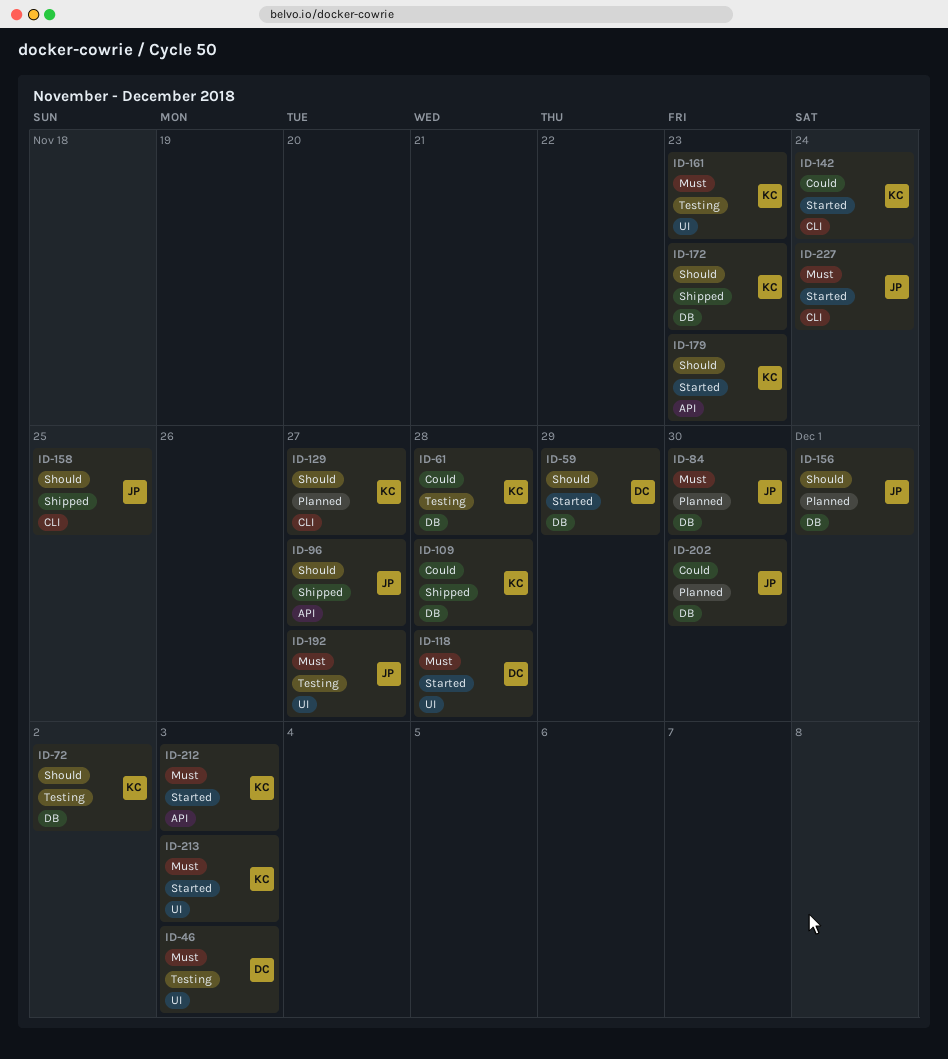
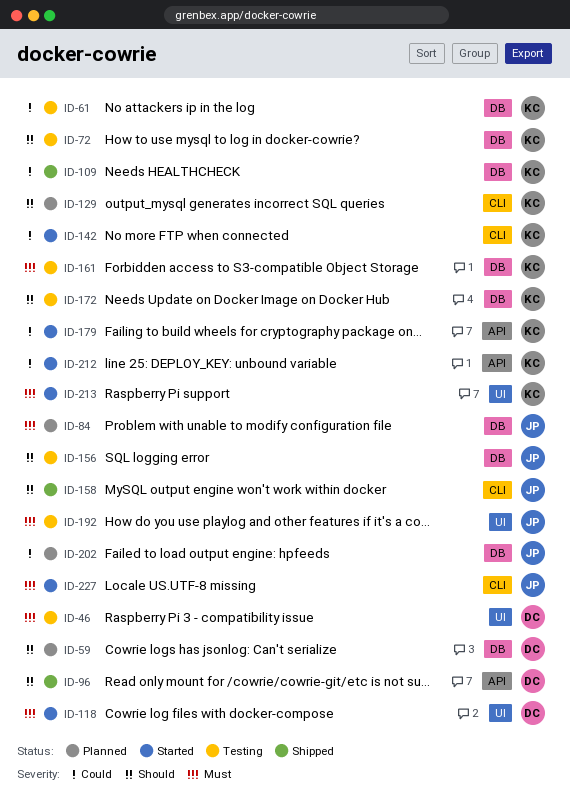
ID-59, status: Started -> Planned
ID-96, owner: JP -> DC
ID-156, status: Planned -> Testing
ID-161, label: UI -> DB
ID-172, status: Shipped -> Testing
ID-179, priority: Should -> Could
ID-212, priority: Must -> Could

